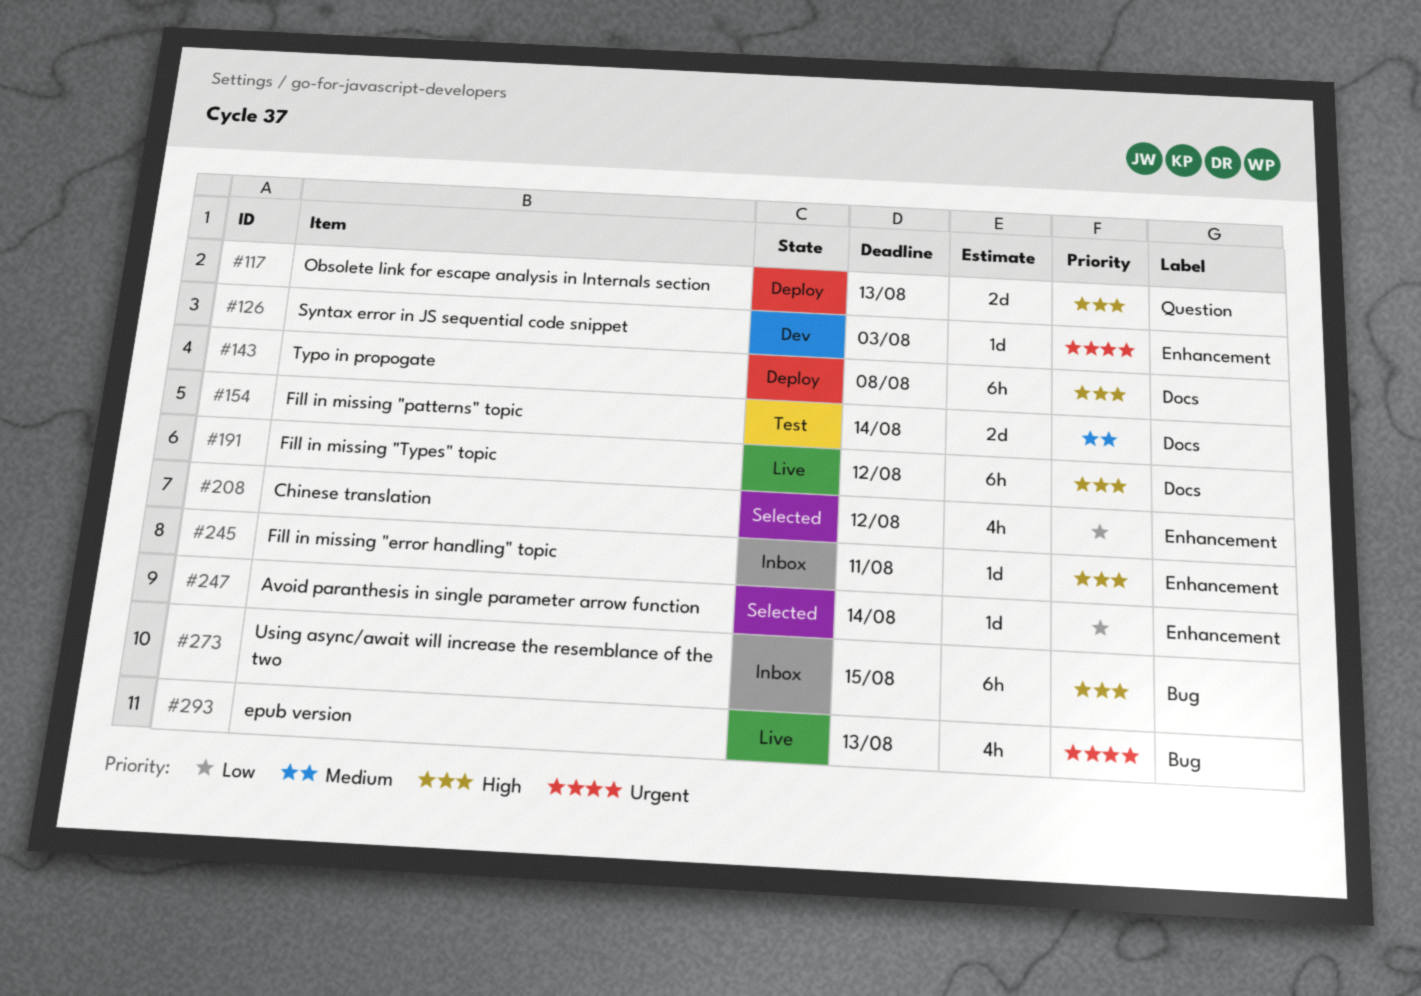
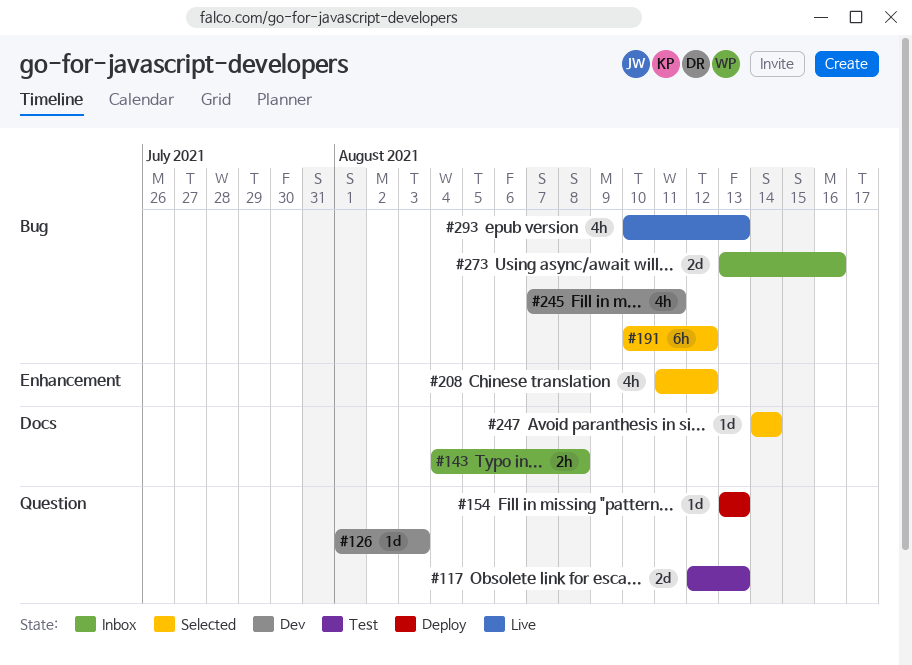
#117, status: Deploy -> Test
#126, label: Enhancement -> Question
#143, status: Deploy -> Inbox
#143, estimate: 6h -> 2h
#154, status: Test -> Deploy
#154, label: Docs -> Question
#154, estimate: 2d -> 1d
#154, due: Aug 14 -> Aug 13
#191, status: Live -> Selected
#191, label: Docs -> Bug
#245, status: Inbox -> Dev
#245, label: Enhancement -> Bug
#245, estimate: 1d -> 4h
#247, label: Enhancement -> Docs
#273, estimate: 6h -> 2d
#273, due: Aug 15 -> Aug 16

